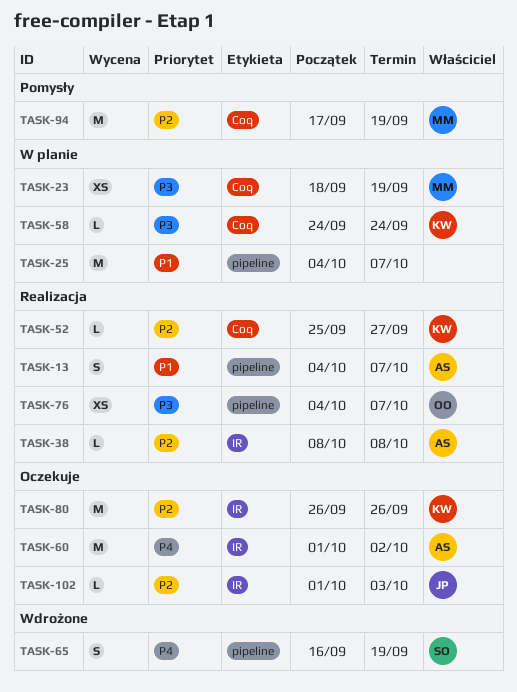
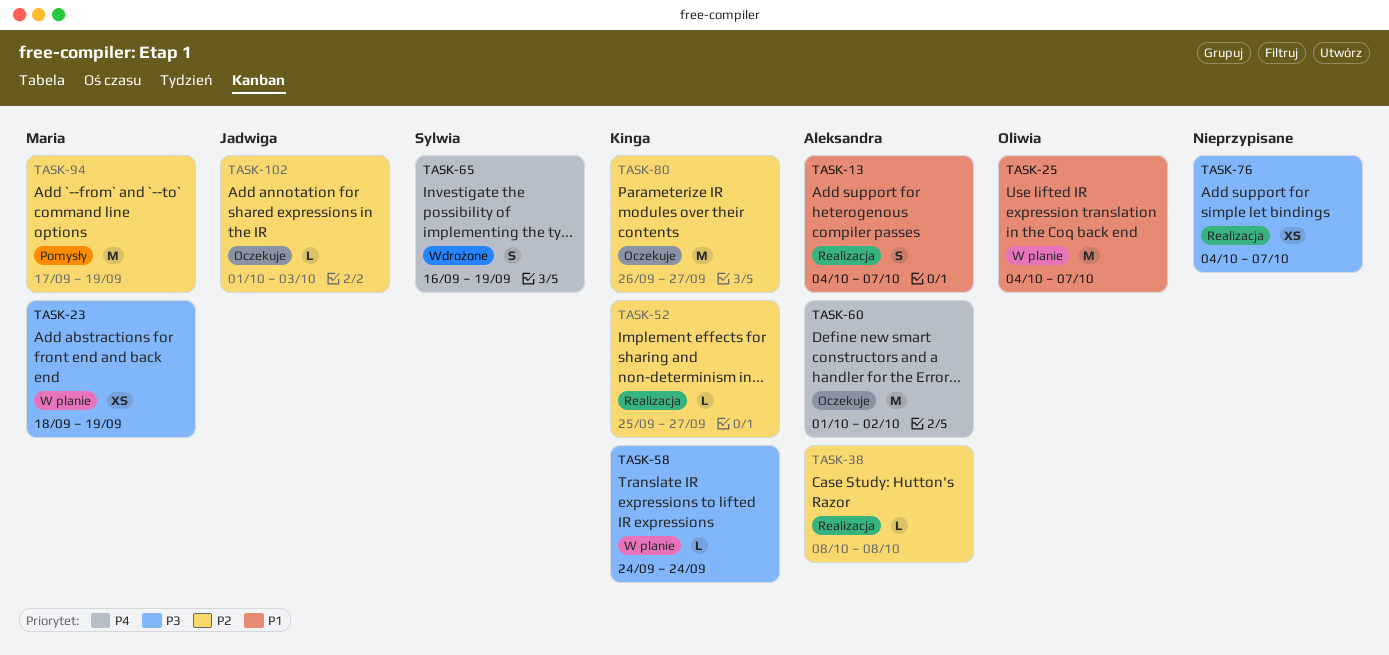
TASK-25, owner: none -> Oliwia
TASK-76, owner: Oliwia -> none
TASK-80, due: Sep 26 -> Sep 27

